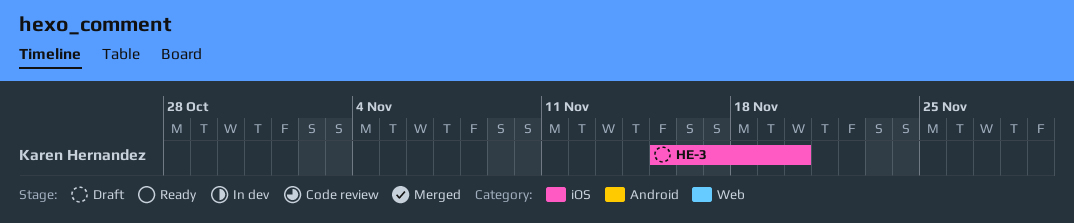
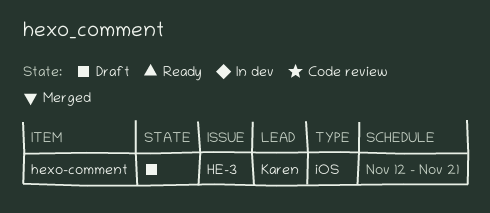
HE-3, start: Nov 15 -> Nov 12
HE-3, due: Nov 20 -> Nov 21

